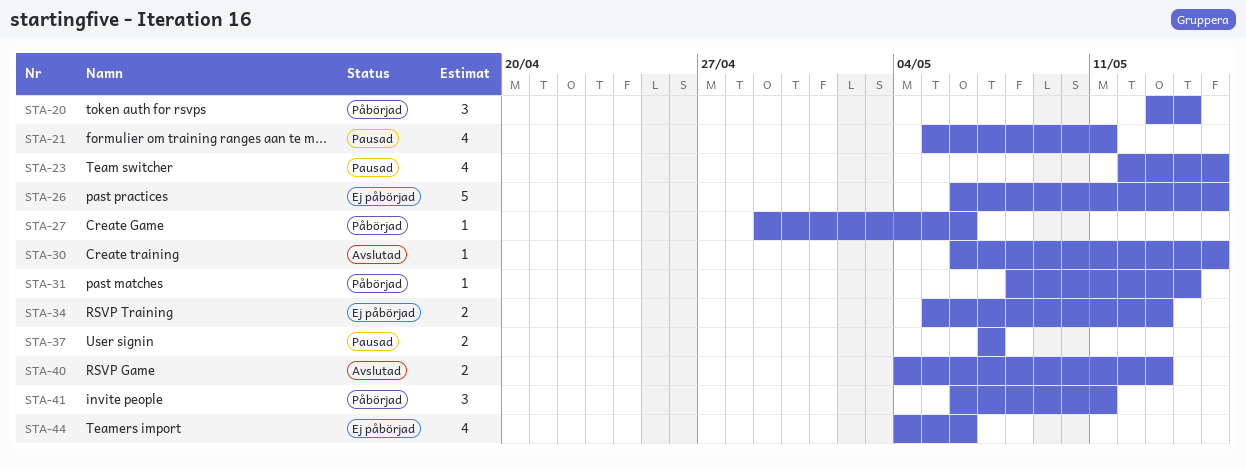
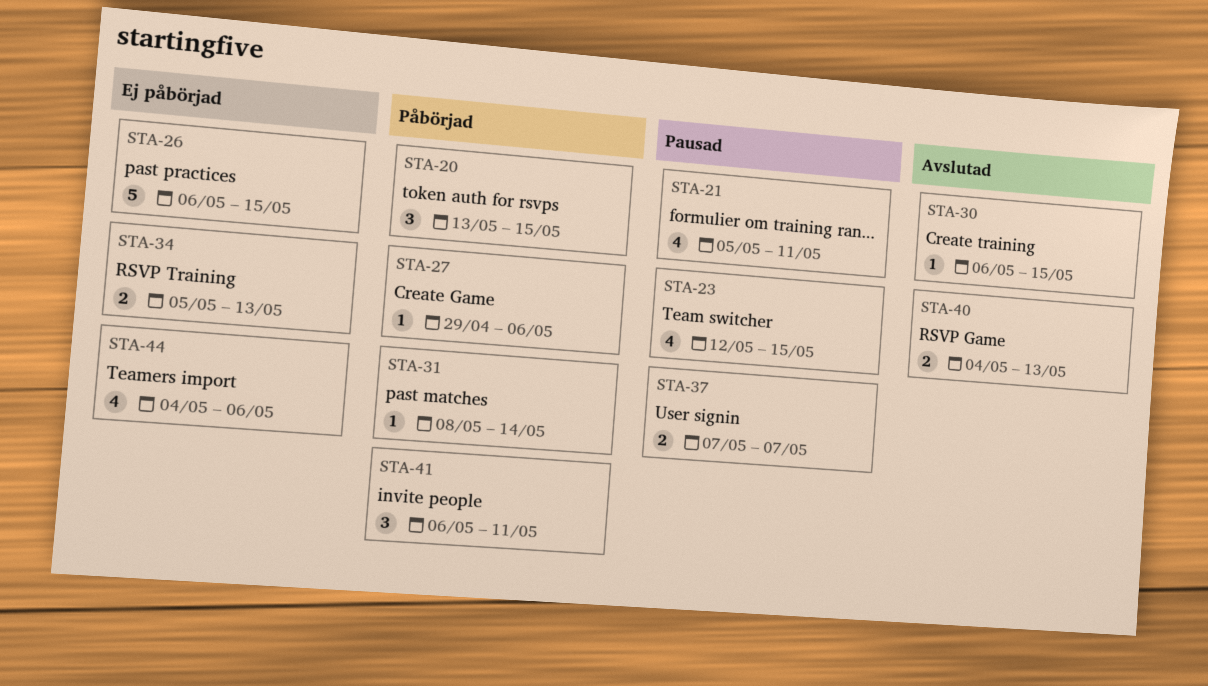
STA-20, due: May 14 -> May 15

